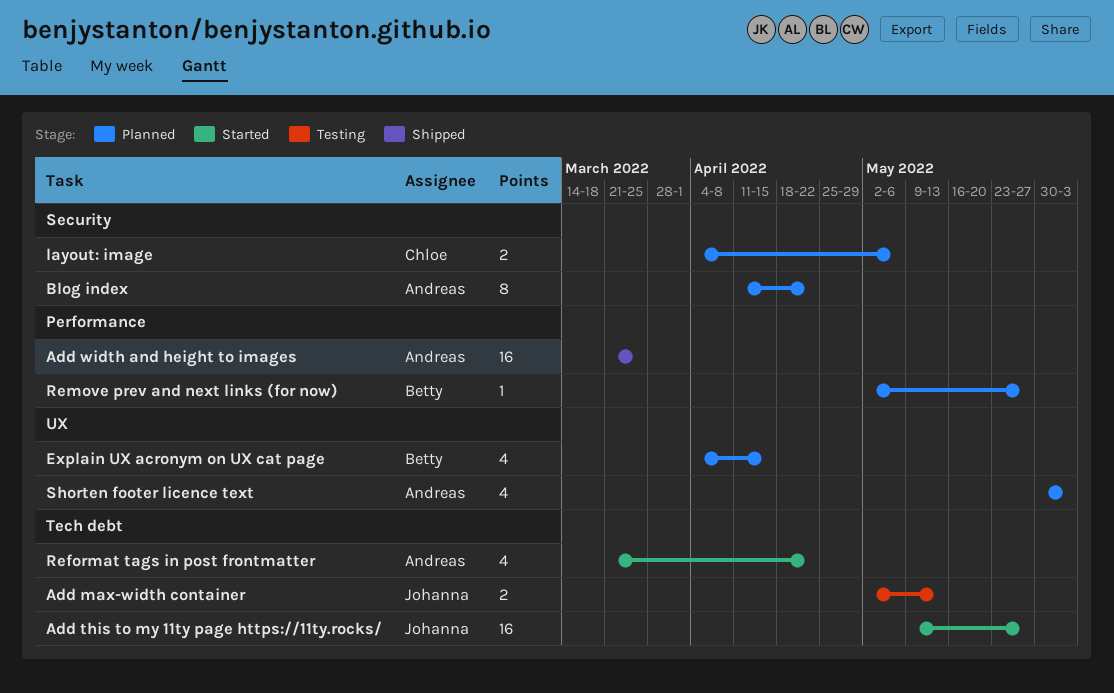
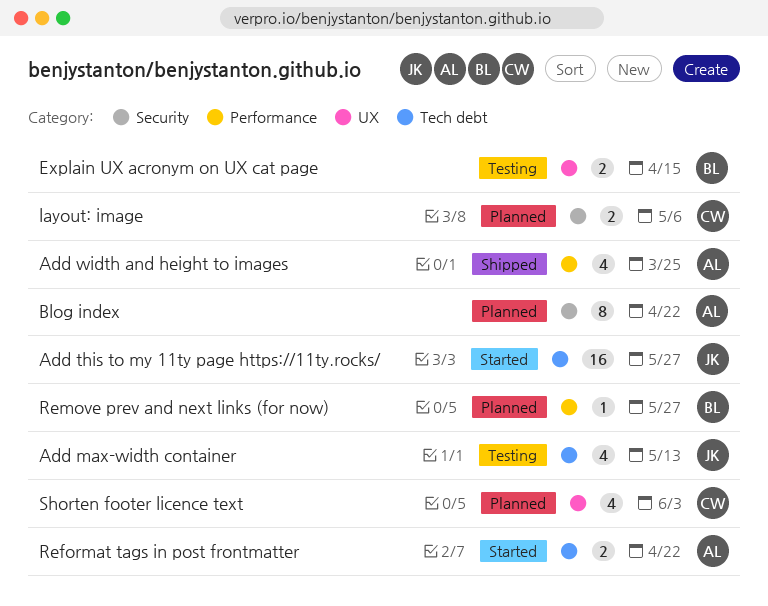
Add max-width container, estimate: 2 -> 4
Add width and height to images, estimate: 16 -> 4
Explain UX acronym on UX cat page, status: Planned -> Testing
Explain UX acronym on UX cat page, estimate: 4 -> 2
Reformat tags in post frontmatter, estimate: 4 -> 2
Shorten footer licence text, owner: Andreas -> Chloe

